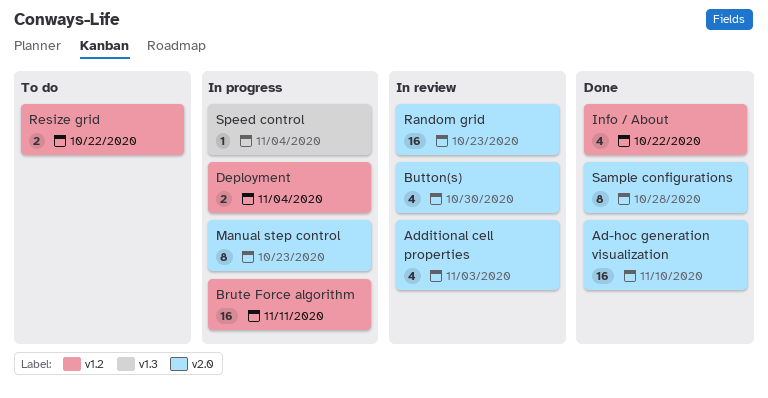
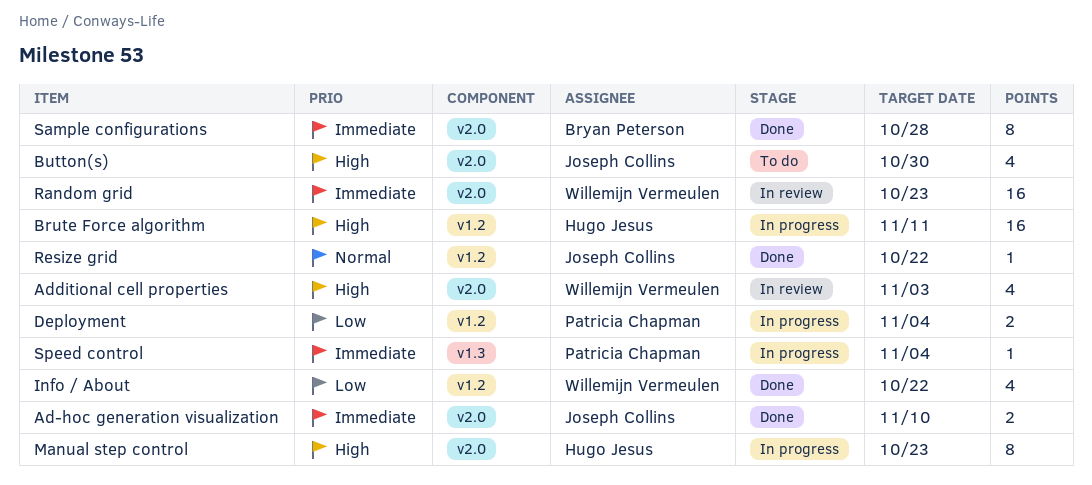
Ad-hoc generation visualization, estimate: 16 -> 2
Button(s), status: In review -> To do
Resize grid, status: To do -> Done
Resize grid, estimate: 2 -> 1

